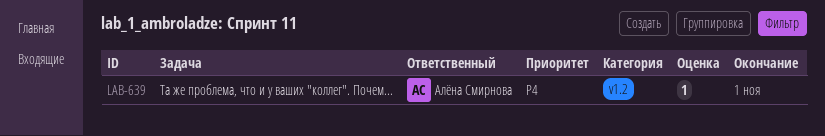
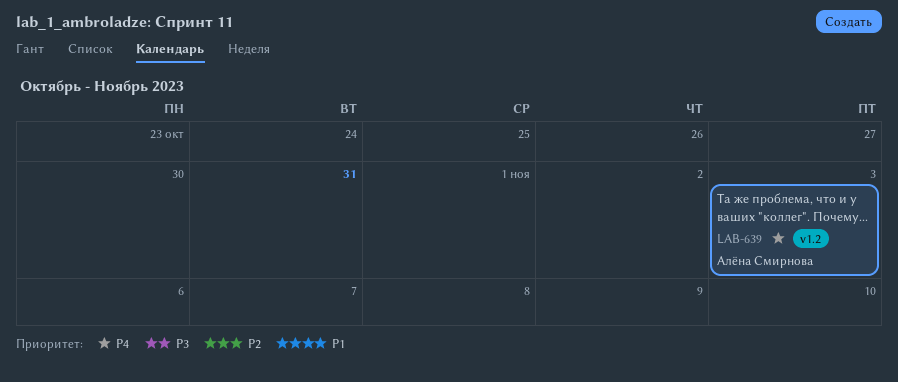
LAB-639, due: Nov 1 -> Nov 3

